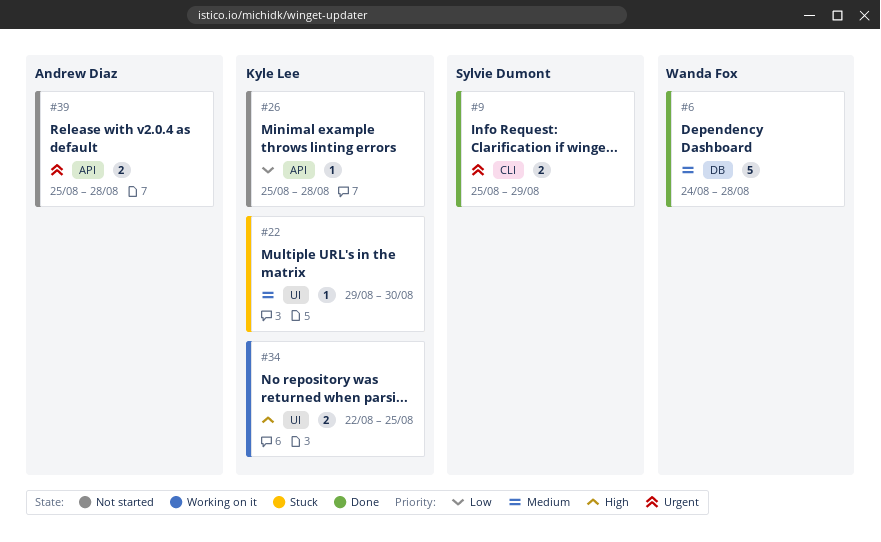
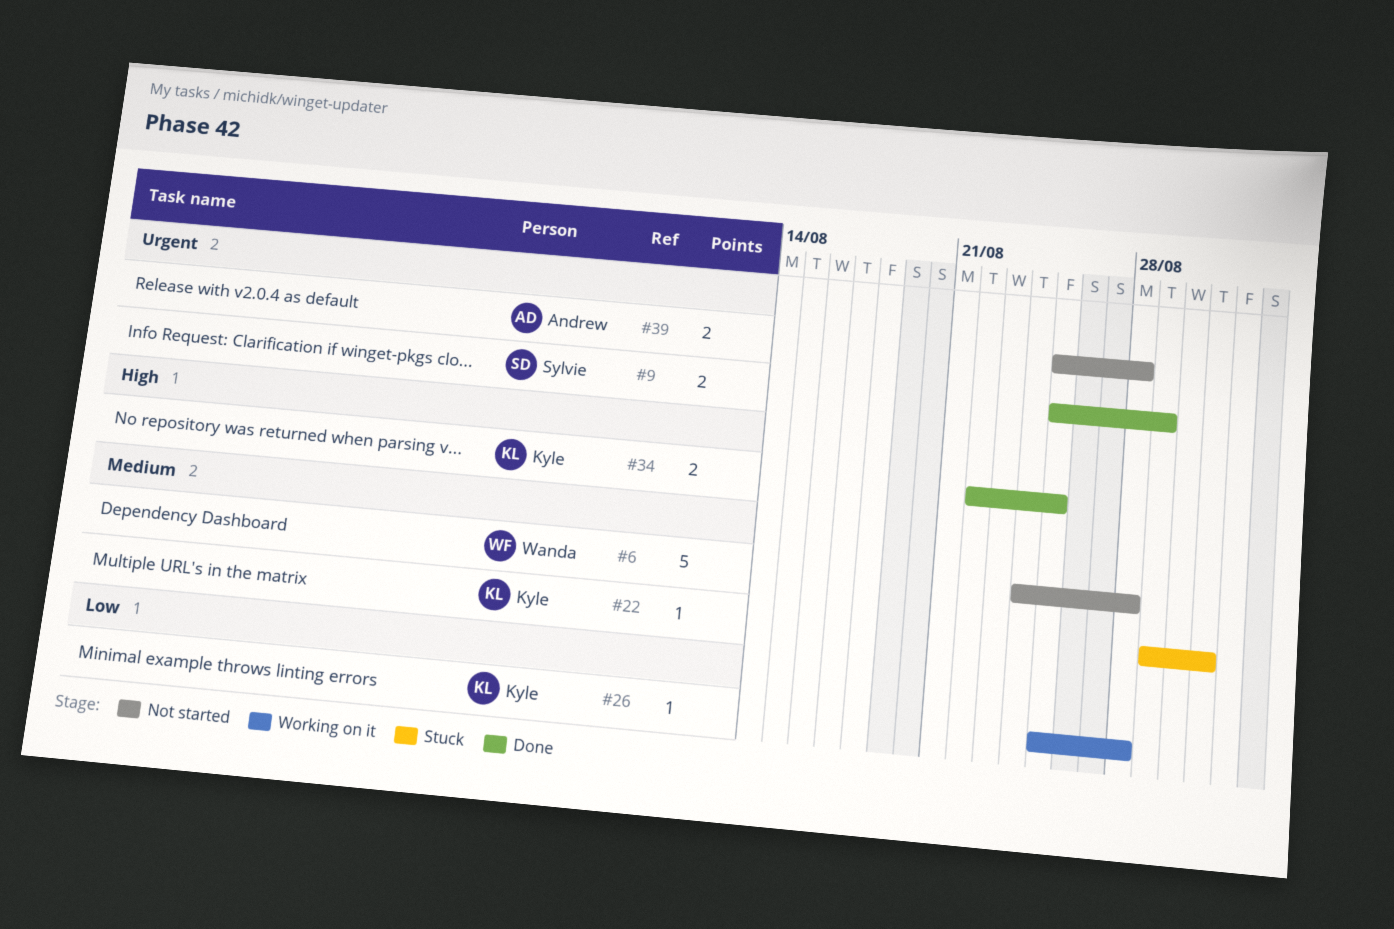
#6, status: Done -> Not started
#22, due: Aug 30 -> Aug 31
#26, status: Not started -> Working on it
#34, status: Working on it -> Done

